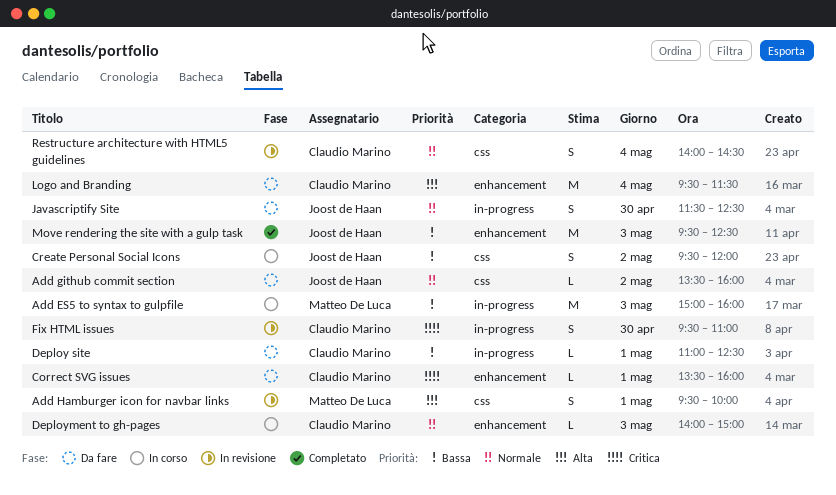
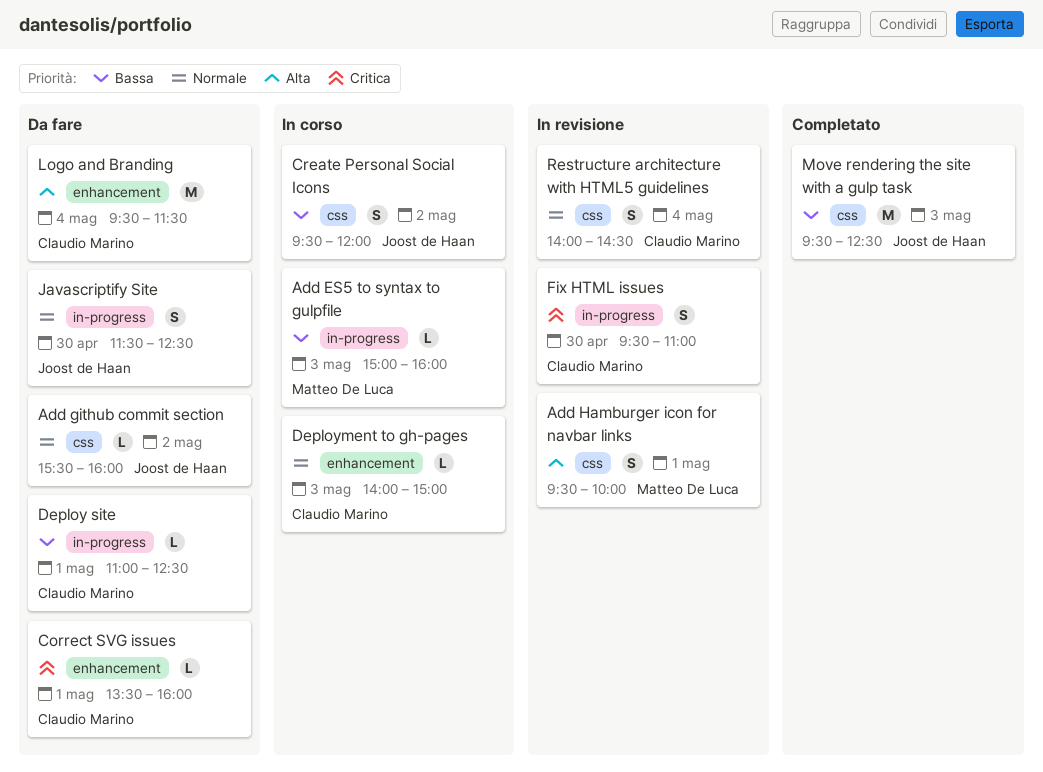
Add ES5 to syntax to gulpfile, estimate: M -> L
Add github commit section, begins: 13:30 -> 15:30
Move rendering the site with a gulp task, label: enhancement -> css

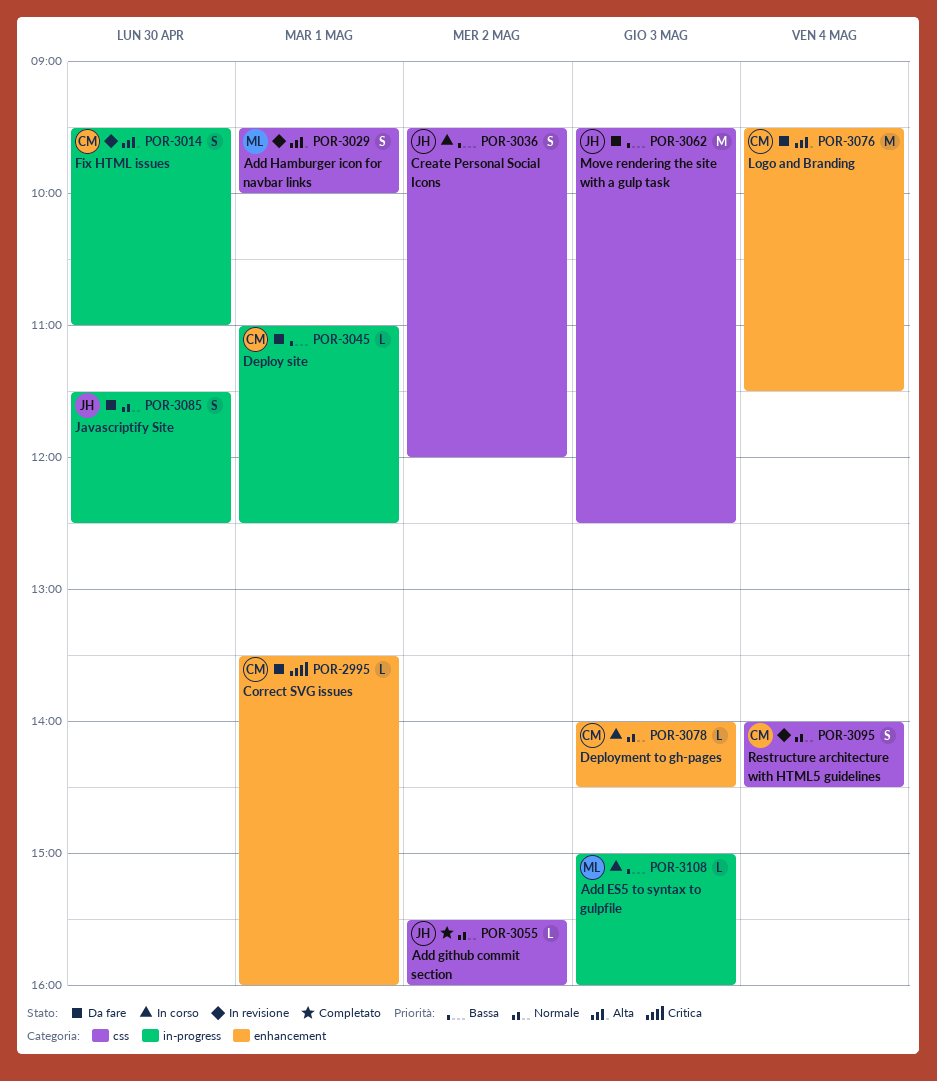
Add github commit section, status: Da fare -> Completato
Deployment to gh-pages, ends: 15:00 -> 14:30
Fix HTML issues, priority: Critica -> Alta
Move rendering the site with a gulp task, status: Completato -> Da fare

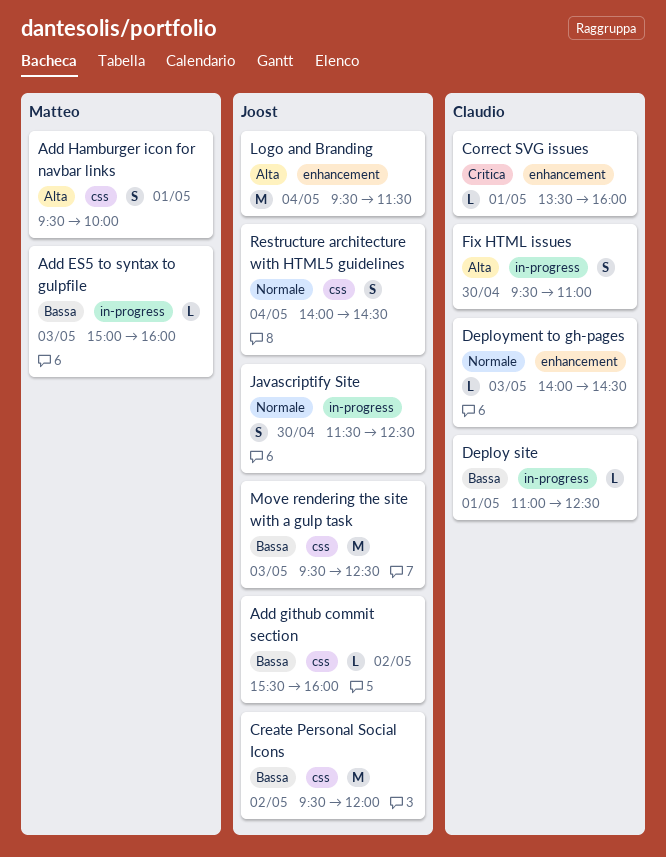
Add github commit section, priority: Normale -> Bassa
Create Personal Social Icons, estimate: S -> M
Logo and Branding, owner: Claudio -> Joost
Restructure architecture with HTML5 guidelines, owner: Claudio -> Joost

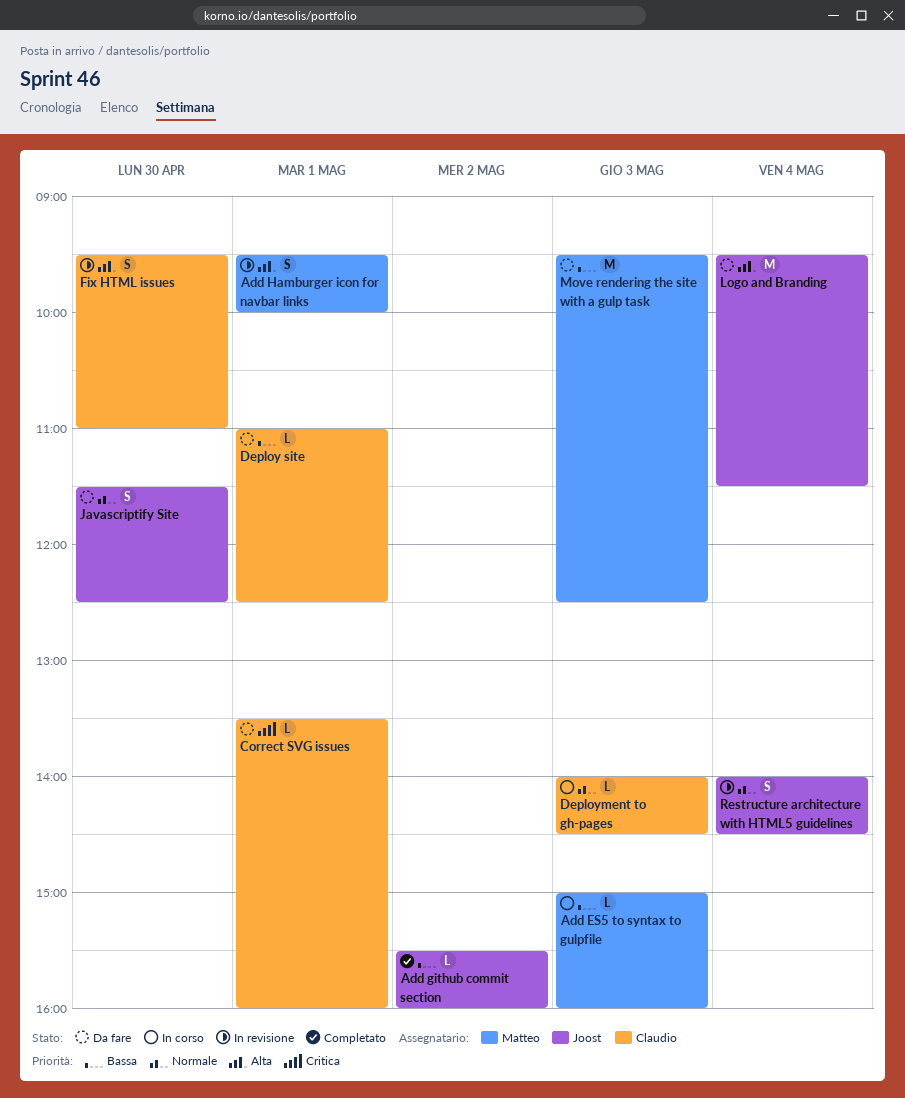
Create Personal Social Icons: present -> none
Move rendering the site with a gulp task, owner: Joost -> Matteo

